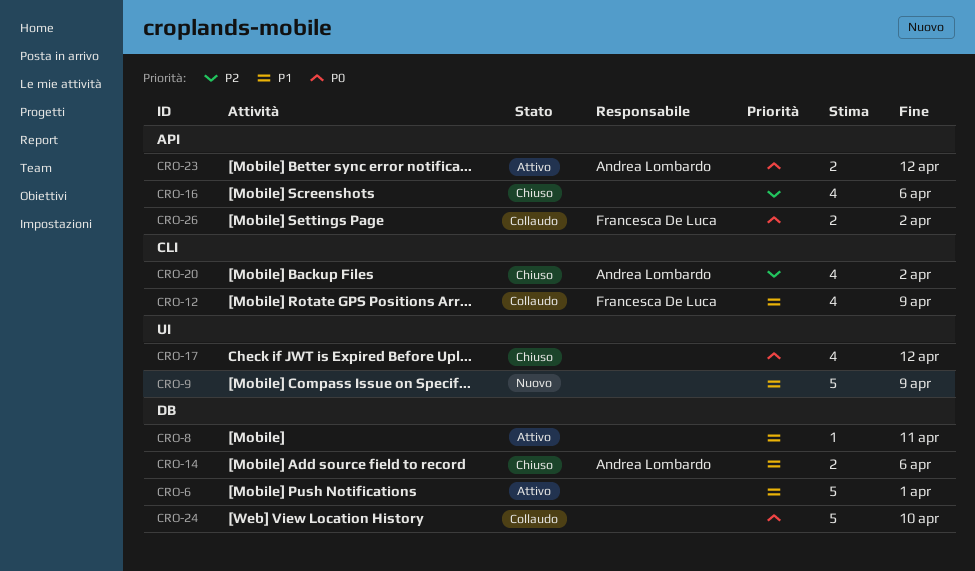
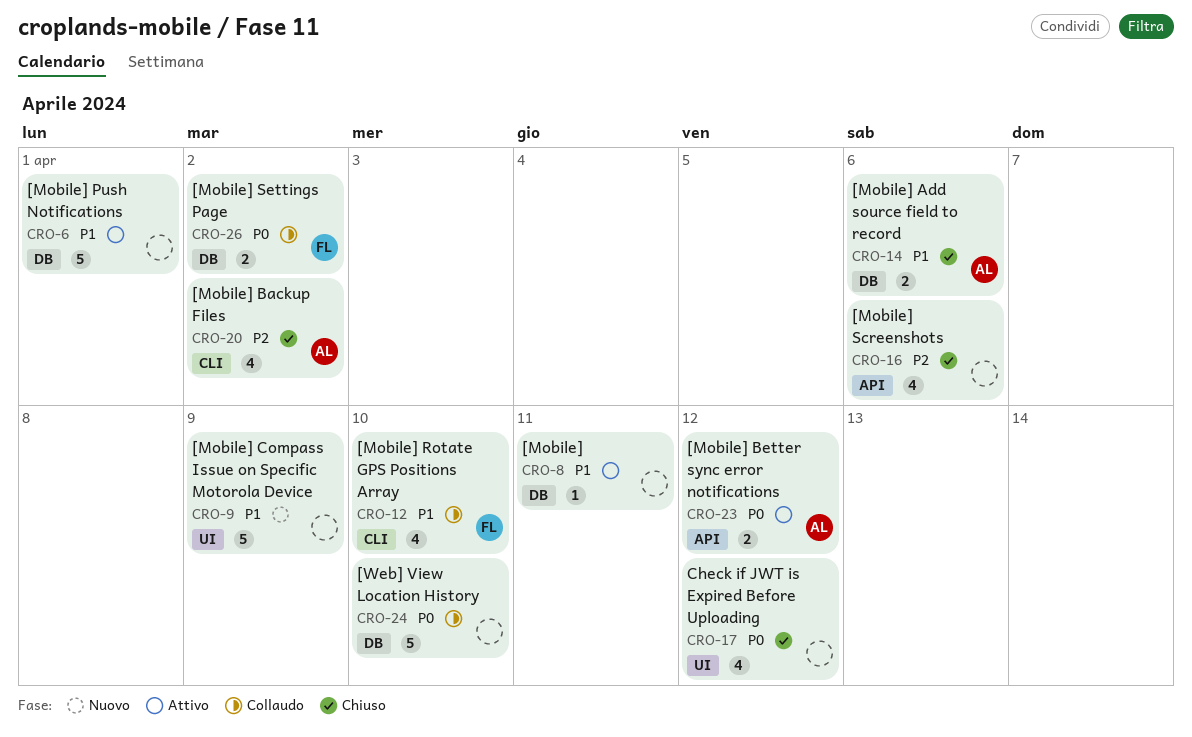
CRO-12, due: Apr 9 -> Apr 10
CRO-26, label: API -> DB

